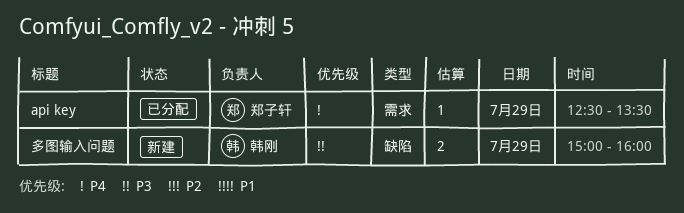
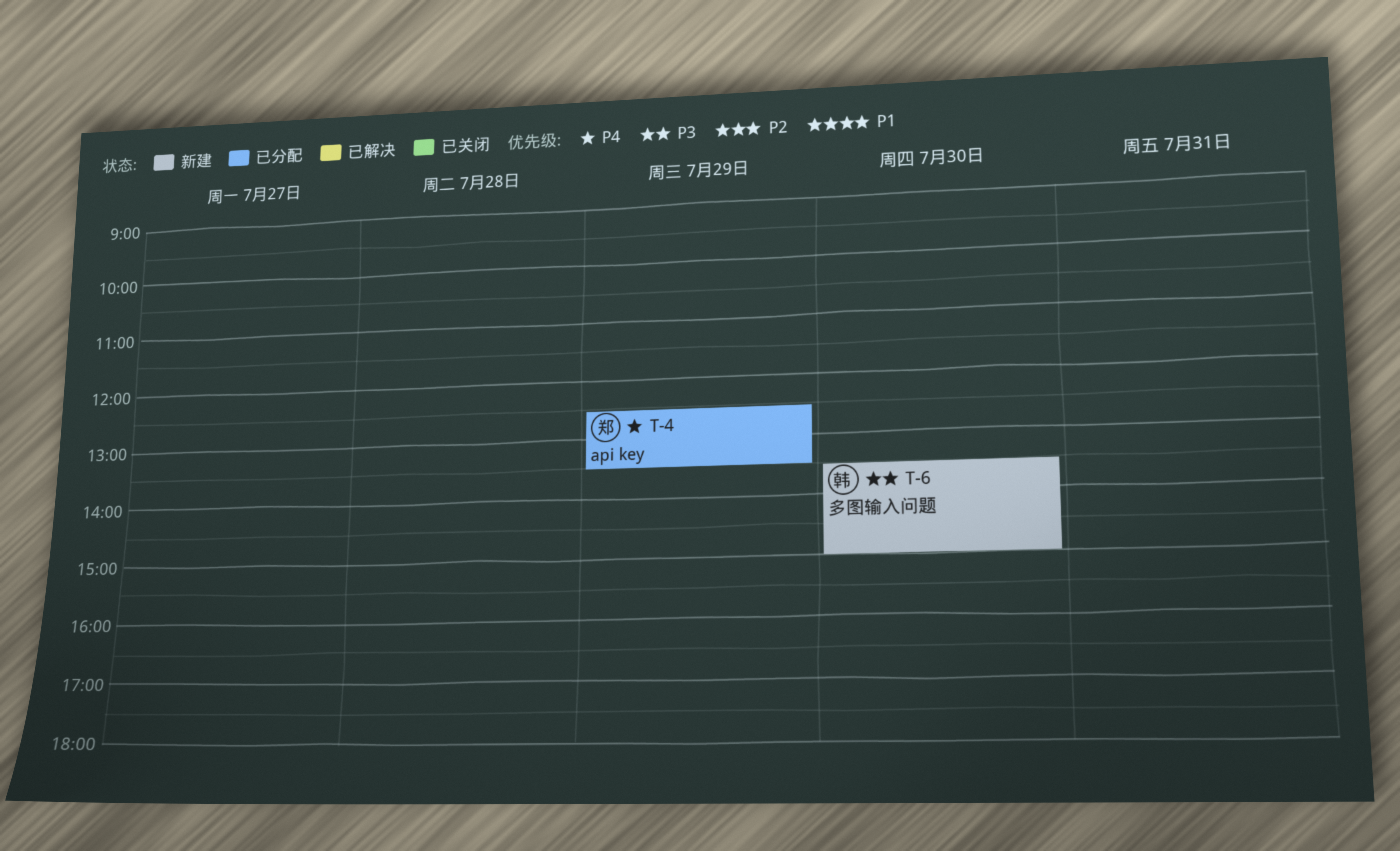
多图输入问题, day: Jul 29 -> Jul 30
多图输入问题, begins: 15:00 -> 13:30
多图输入问题, ends: 16:00 -> 15:00

